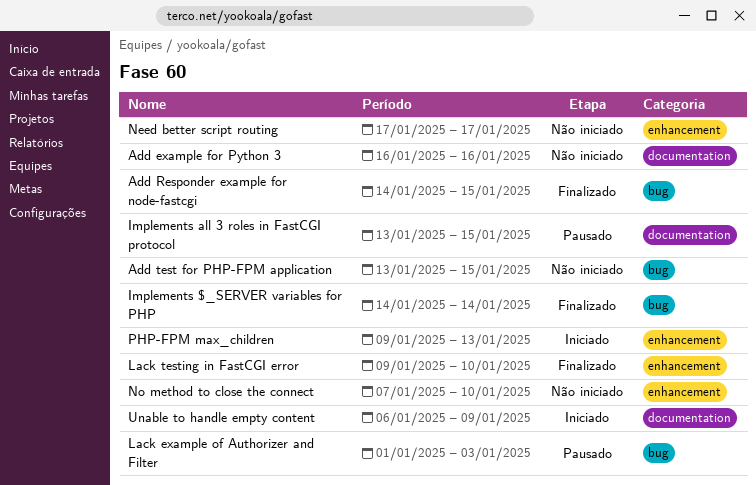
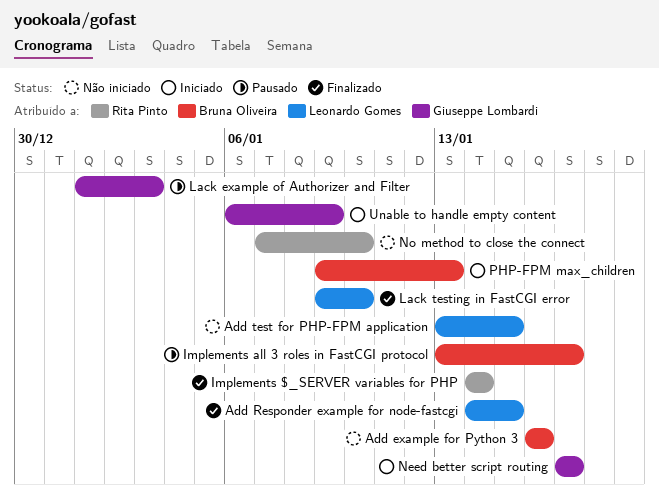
Implements all 3 roles in FastCGI protocol, due: Jan 15 -> Jan 17
Need better script routing, status: Não iniciado -> Iniciado

